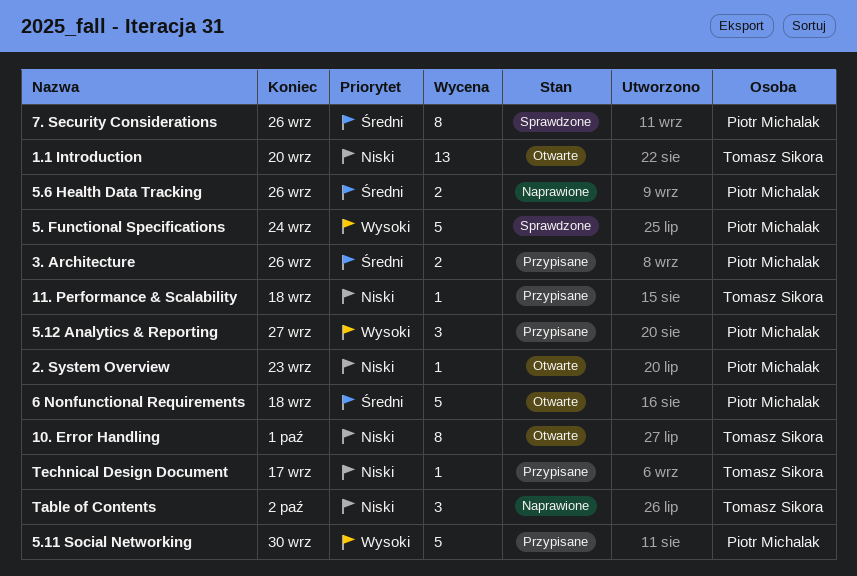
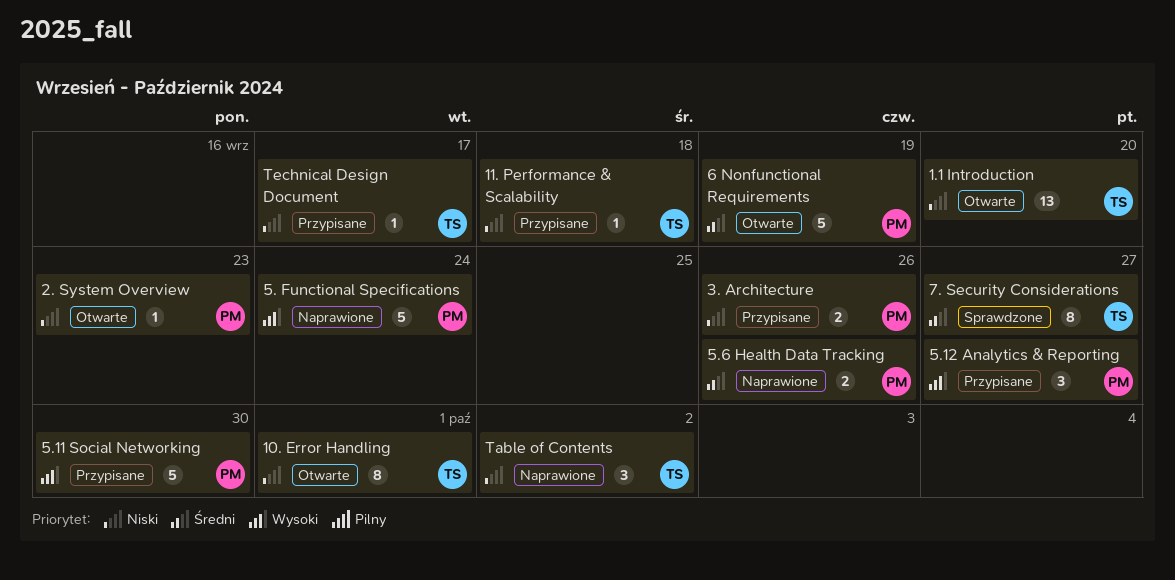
3. Architecture, priority: Średni -> Niski
5. Functional Specifications, status: Sprawdzone -> Naprawione
6 Nonfunctional Requirements, due: Sep 18 -> Sep 19
7. Security Considerations, owner: Piotr Michalak -> Tomasz Sikora
7. Security Considerations, due: Sep 26 -> Sep 27

